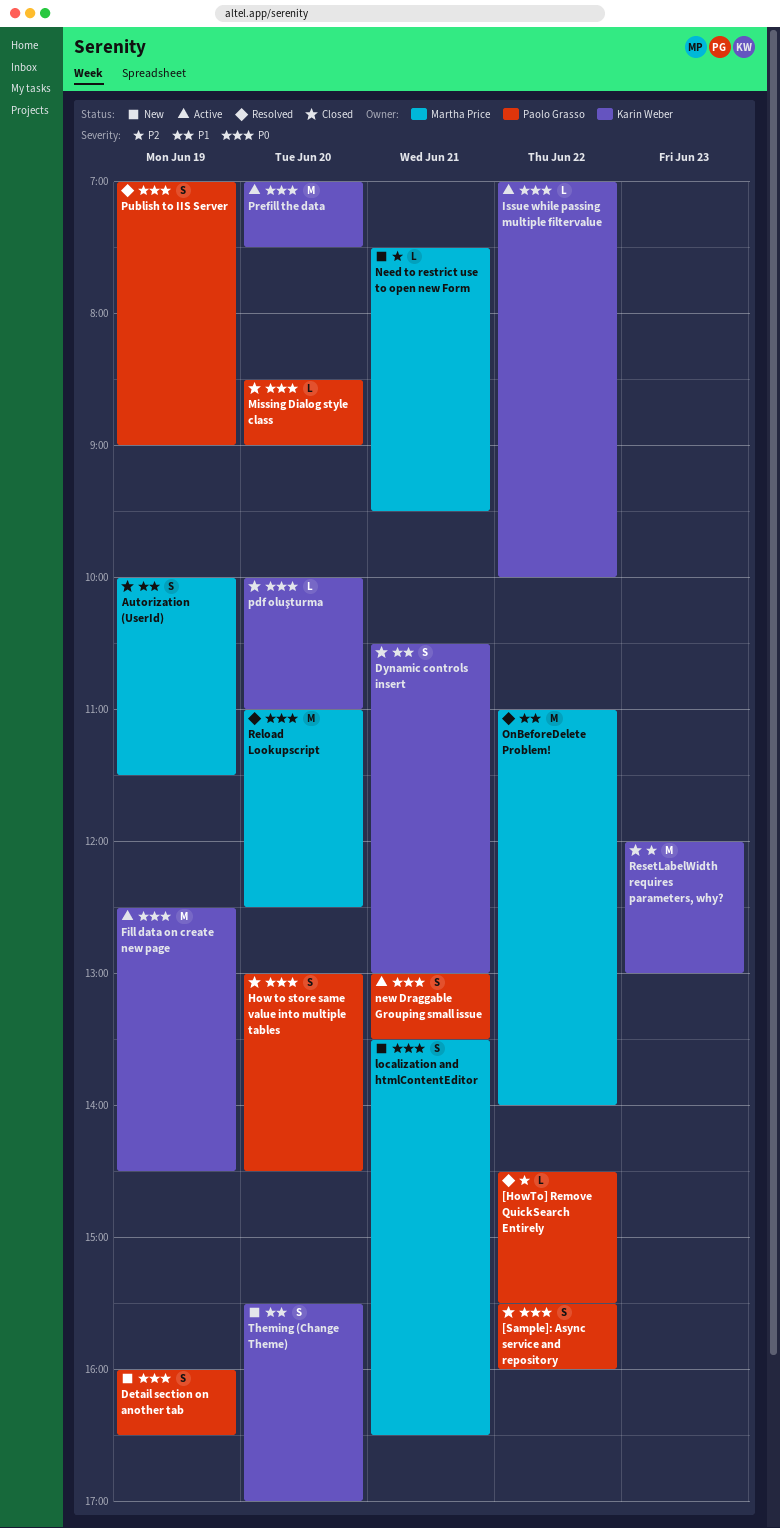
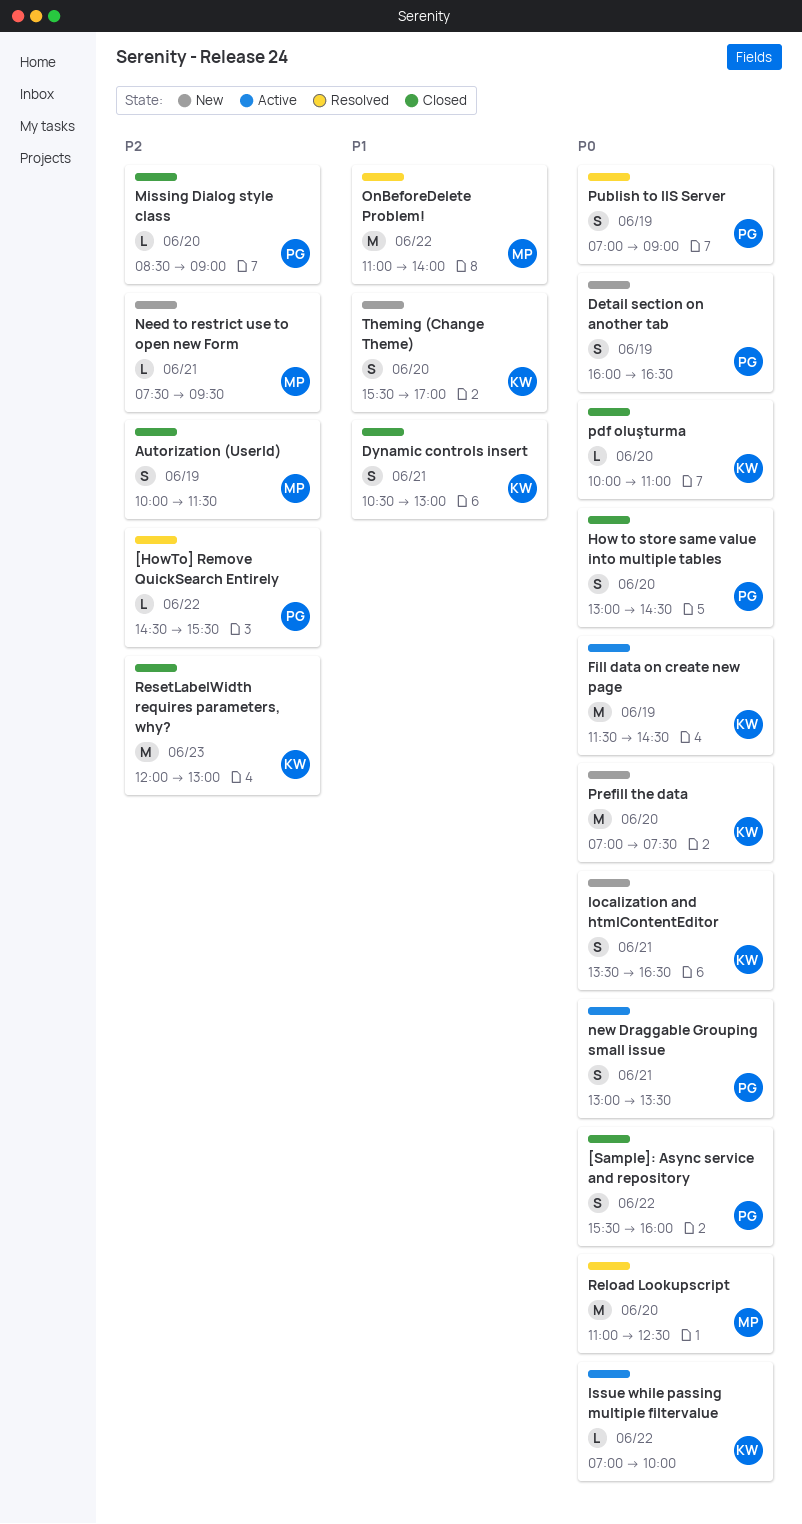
Autorization (UserId), priority: P1 -> P2
Fill data on create new page, begins: 12:30 -> 11:30
localization and htmlContentEditor, owner: Martha Price -> Karin Weber
Missing Dialog style class, priority: P0 -> P2
Prefill the data, status: Active -> New

